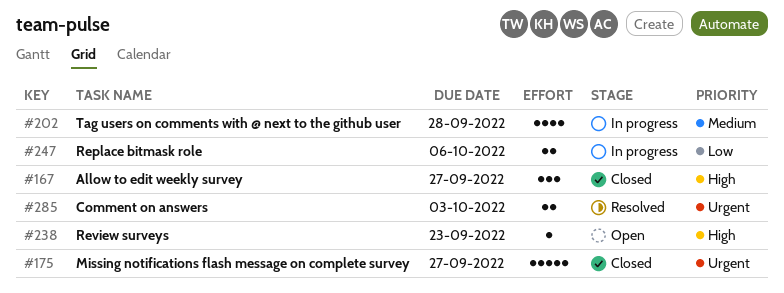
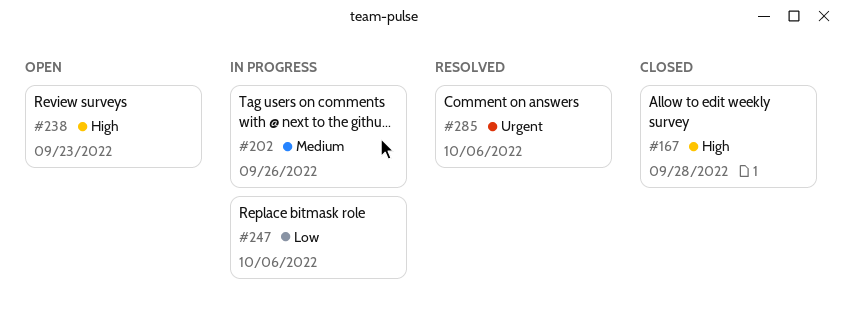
#167, due: Sep 27 -> Sep 28
#175: present -> none
#202, due: Sep 28 -> Sep 26
#285, due: Oct 3 -> Oct 6

